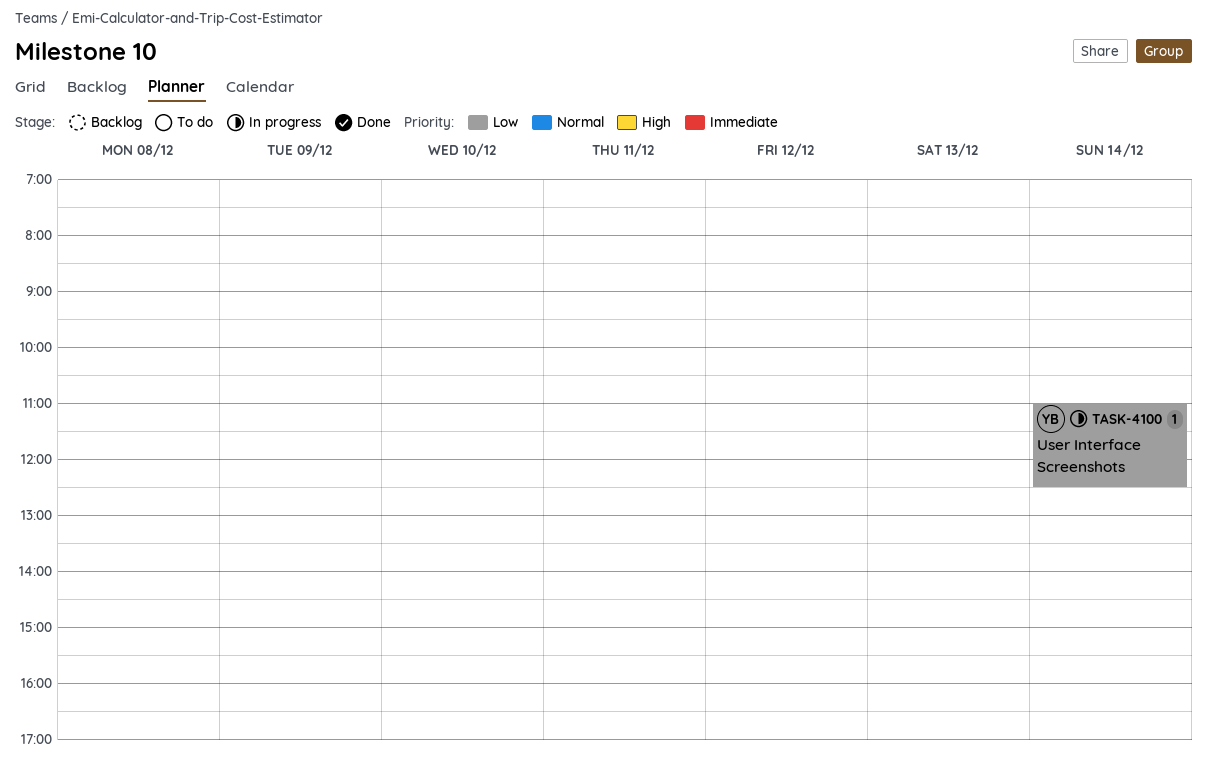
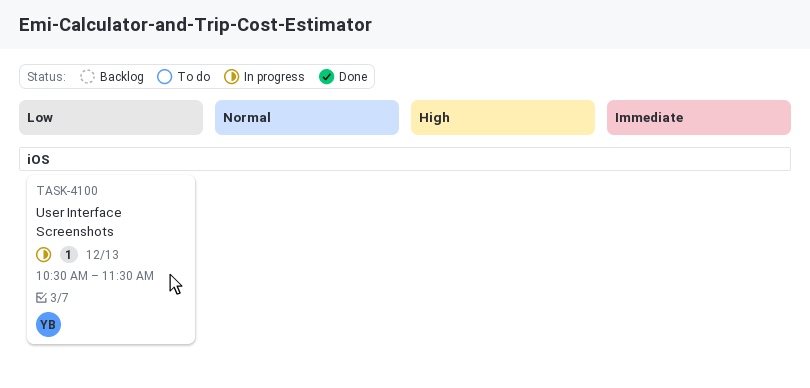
TASK-4100, day: Dec 14 -> Dec 13
TASK-4100, begins: 11:00 -> 10:30
TASK-4100, ends: 12:30 -> 11:30

